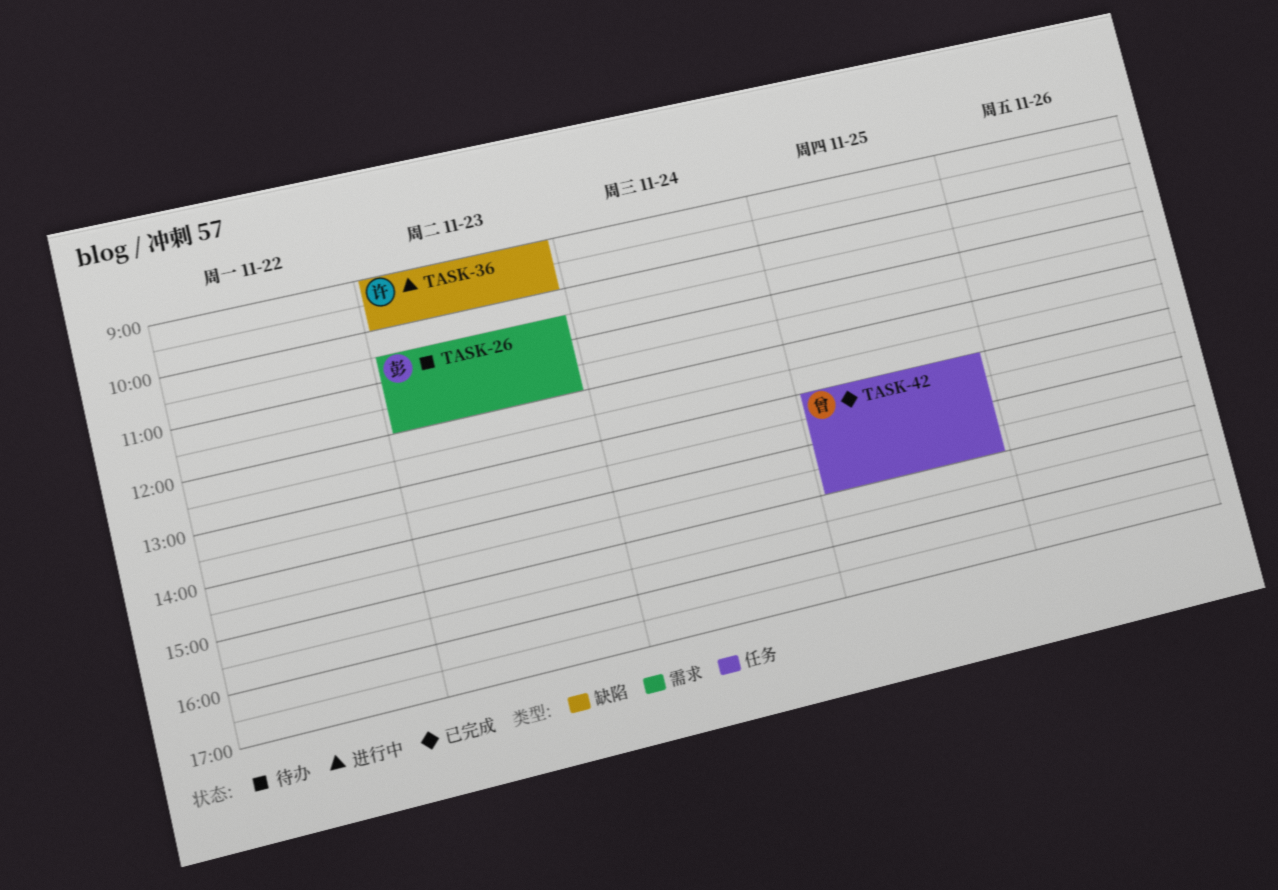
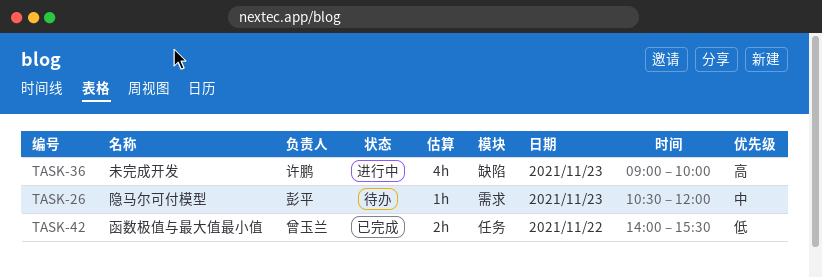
TASK-42, day: Nov 25 -> Nov 22
TASK-42, begins: 13:00 -> 14:00
TASK-42, ends: 15:00 -> 15:30

